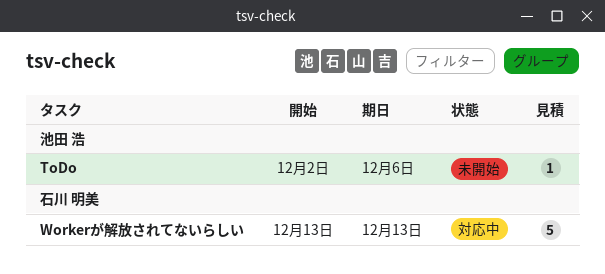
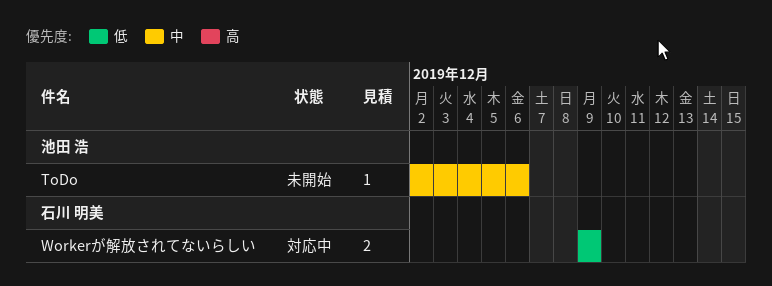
Workerが解放されてないらしい, estimate: 5 -> 2
Workerが解放されてないらしい, start: Dec 13 -> Dec 9
Workerが解放されてないらしい, due: Dec 13 -> Dec 9

